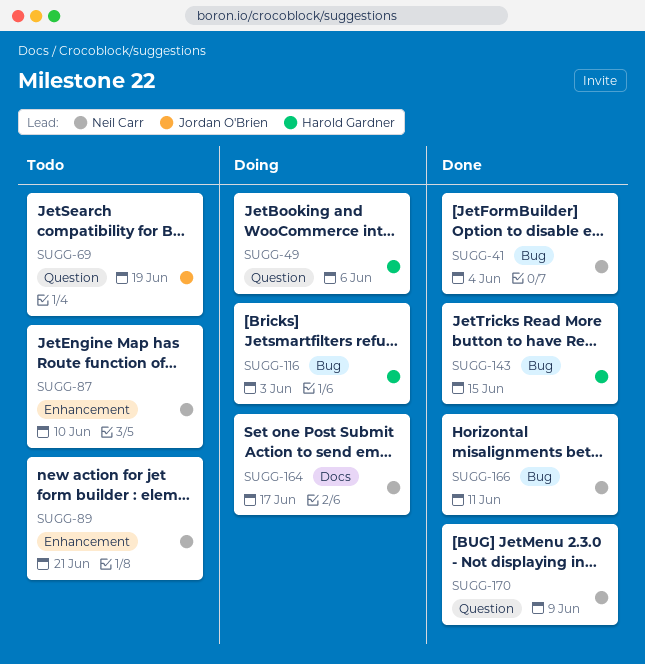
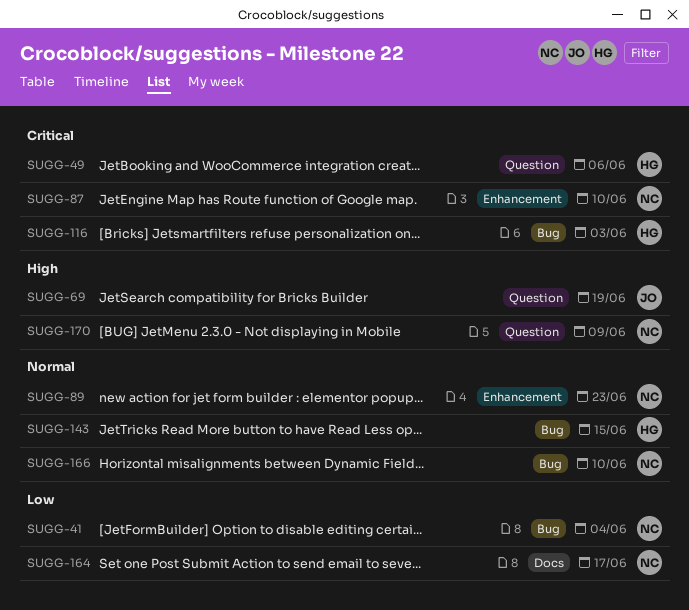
SUGG-89, due: Jun 21 -> Jun 23
SUGG-166, due: Jun 11 -> Jun 10

